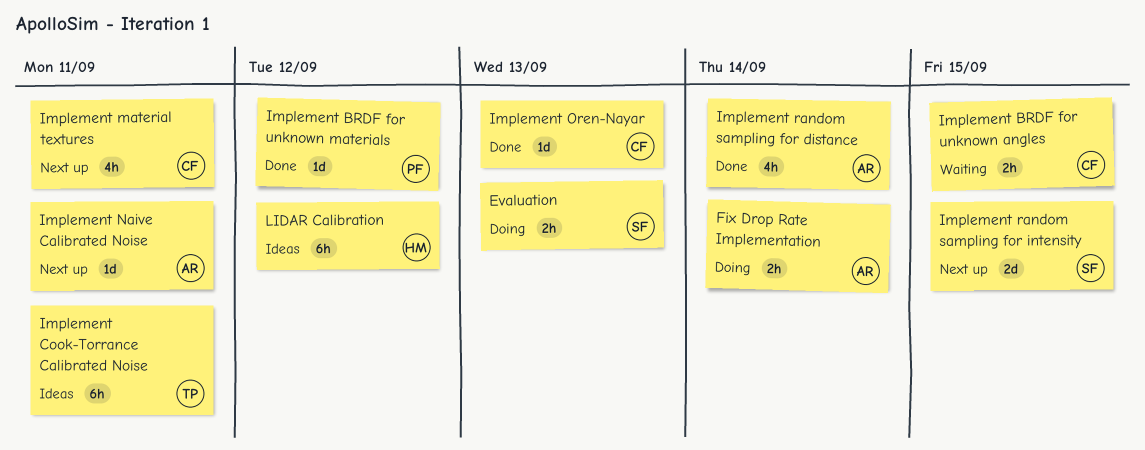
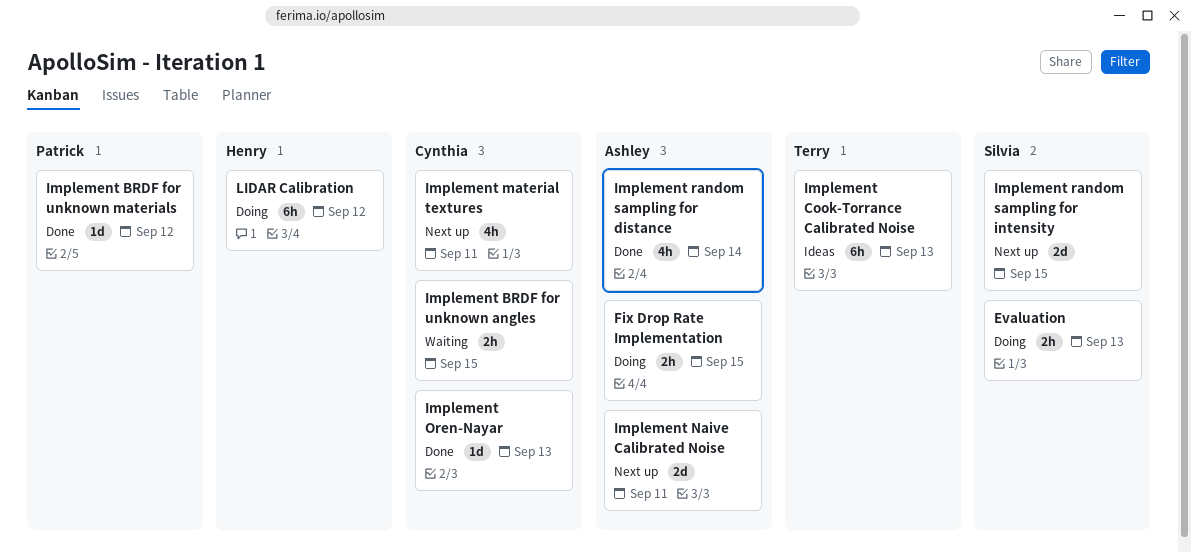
Fix Drop Rate Implementation, due: Sep 14 -> Sep 15
Implement Cook-Torrance Calibrated Noise, due: Sep 11 -> Sep 13
Implement Naive Calibrated Noise, estimate: 1d -> 2d
LIDAR Calibration, status: Ideas -> Doing

